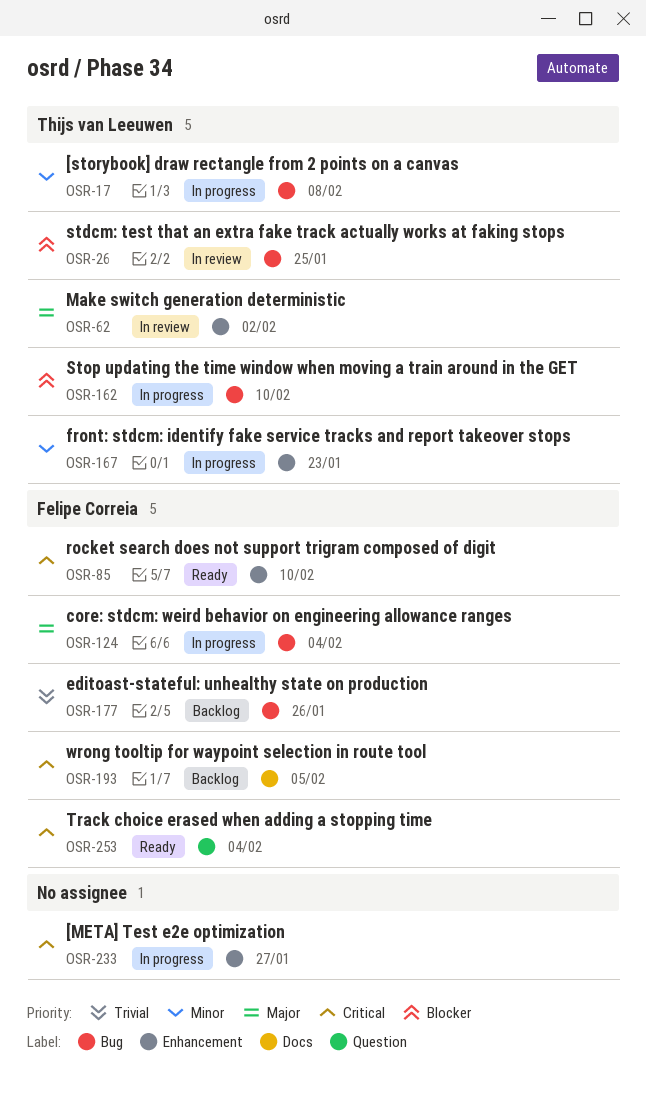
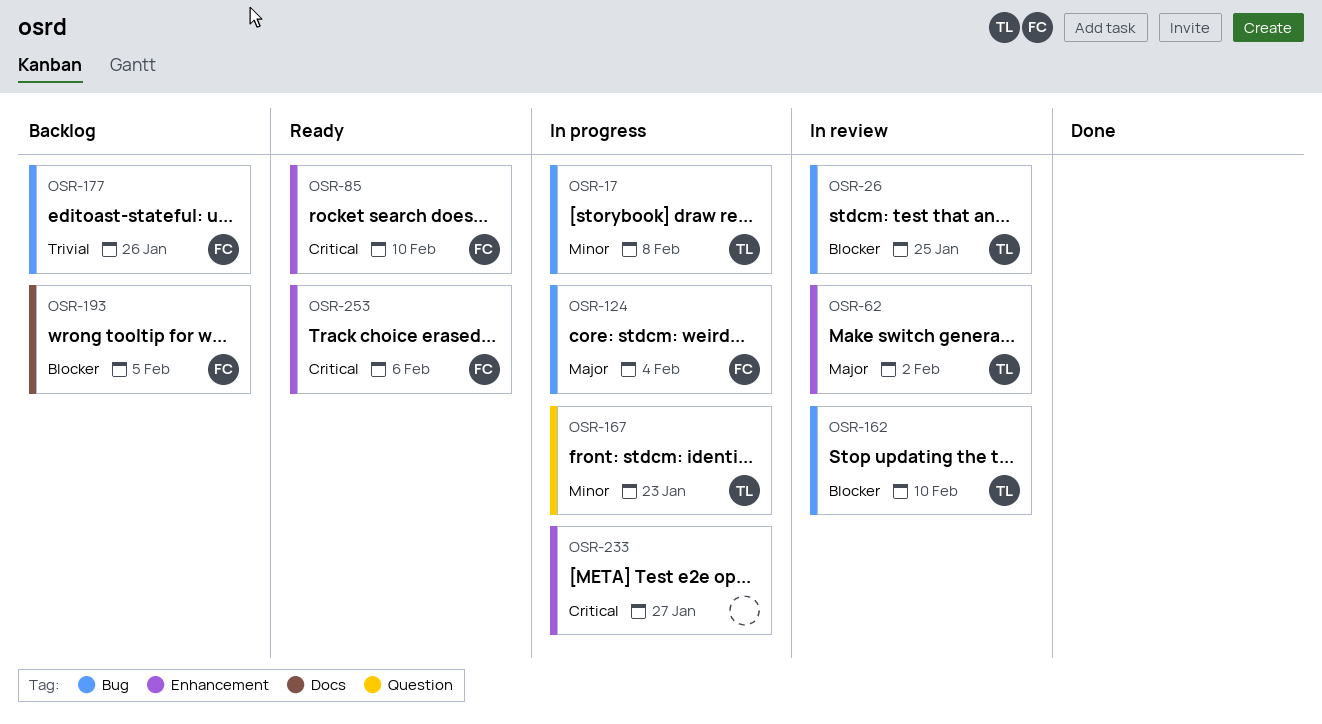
OSR-162, status: In progress -> In review
OSR-167, label: Enhancement -> Question
OSR-193, priority: Critical -> Blocker
OSR-253, label: Question -> Enhancement
OSR-253, due: Feb 4 -> Feb 6

